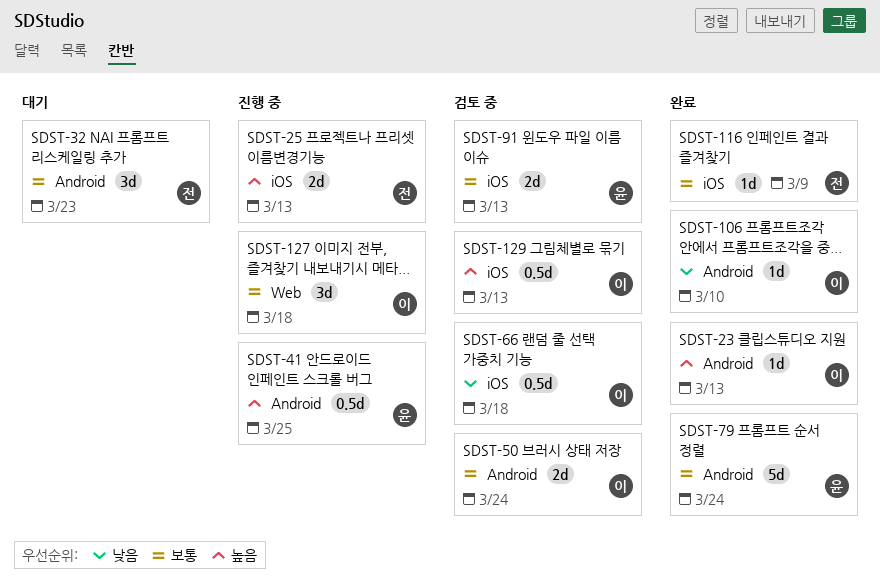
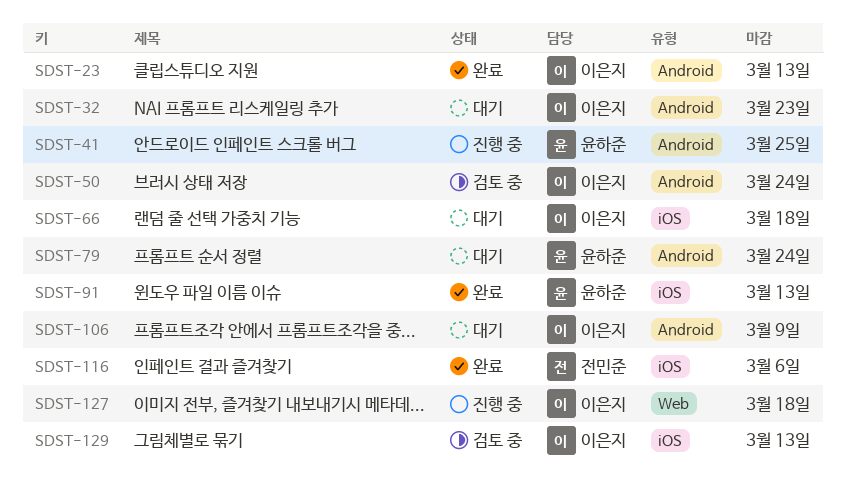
SDST-25: present -> none
SDST-32, owner: 전민준 -> 이은지
SDST-66, status: 검토 중 -> 대기
SDST-79, status: 완료 -> 대기
SDST-91, status: 검토 중 -> 완료
SDST-106, status: 완료 -> 대기
SDST-106, due: Mar 10 -> Mar 9
SDST-116, due: Mar 9 -> Mar 6

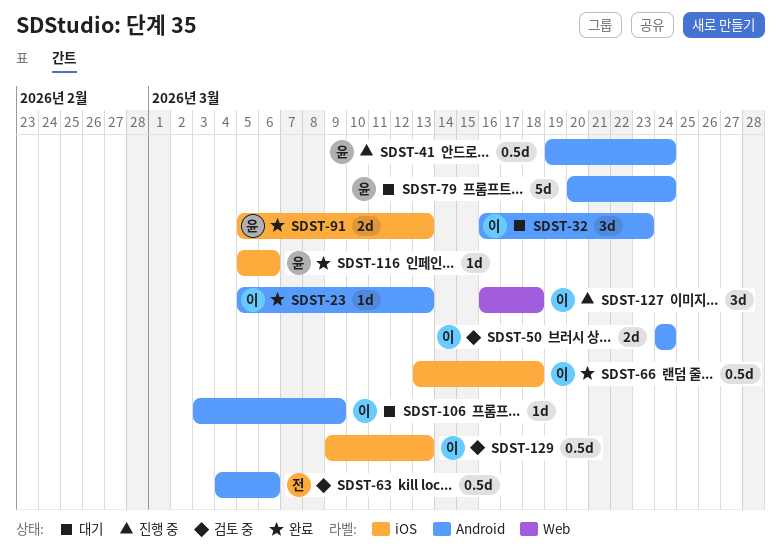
SDST-41, due: Mar 25 -> Mar 24
SDST-63: none -> present
SDST-66, status: 대기 -> 완료
SDST-116, owner: 전민준 -> 윤하준

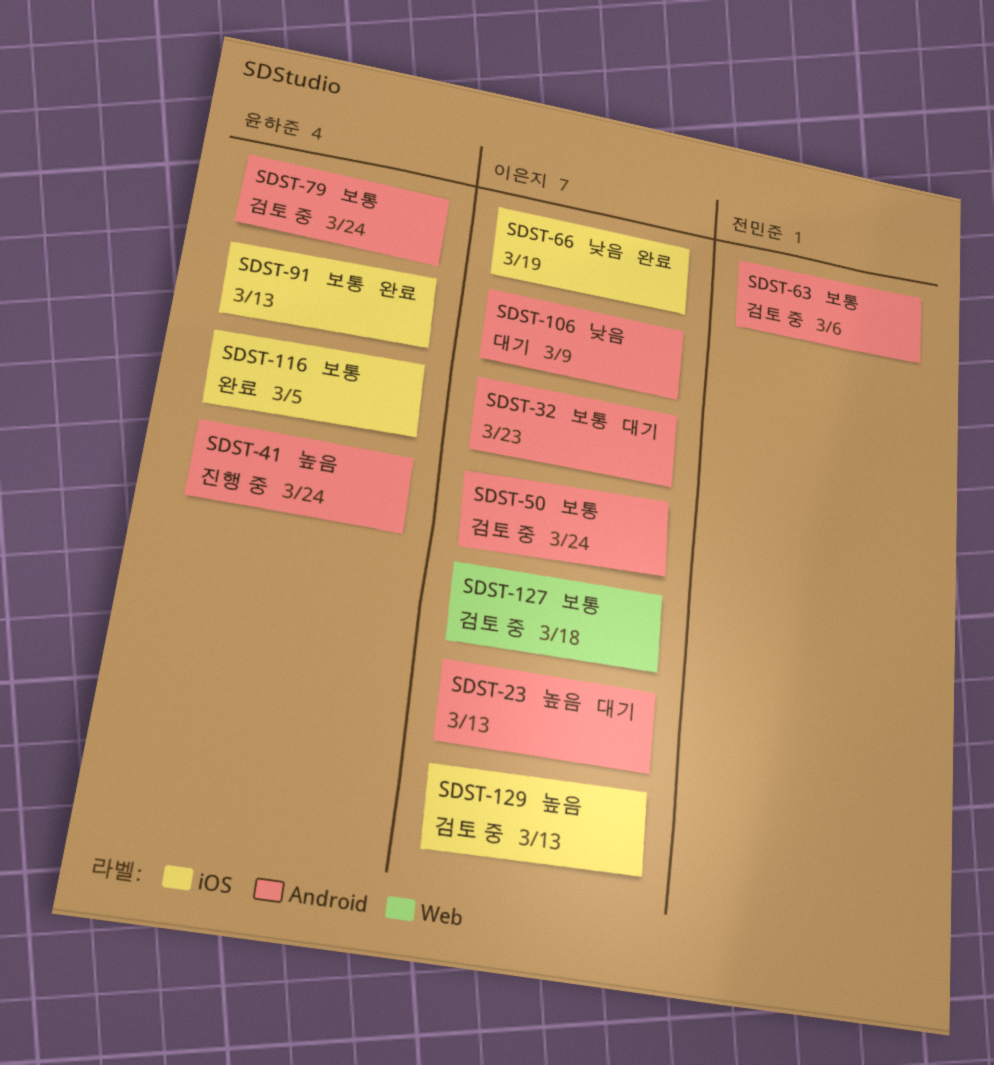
SDST-23, status: 완료 -> 대기
SDST-66, due: Mar 18 -> Mar 19
SDST-79, status: 대기 -> 검토 중
SDST-116, due: Mar 6 -> Mar 5
SDST-127, status: 진행 중 -> 검토 중

